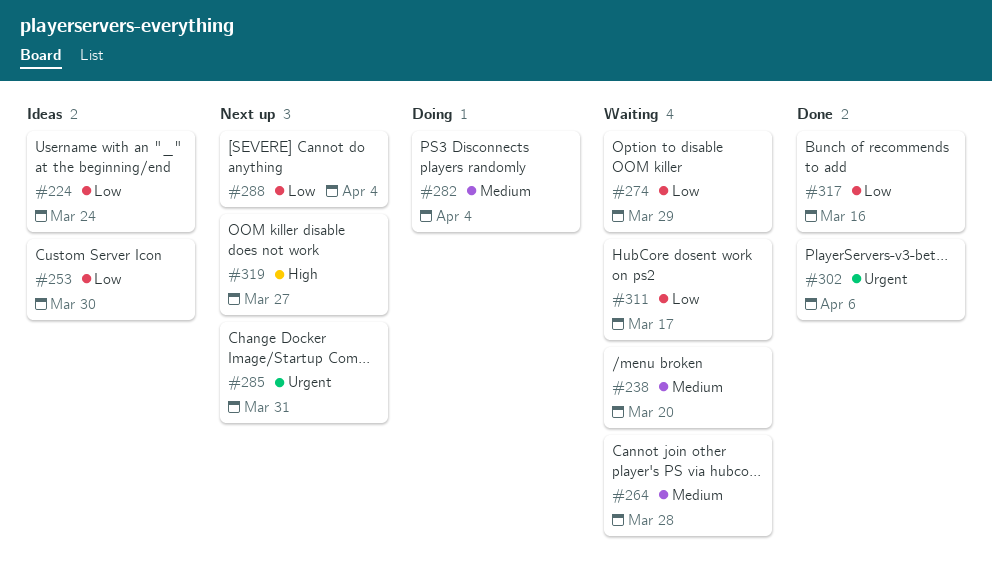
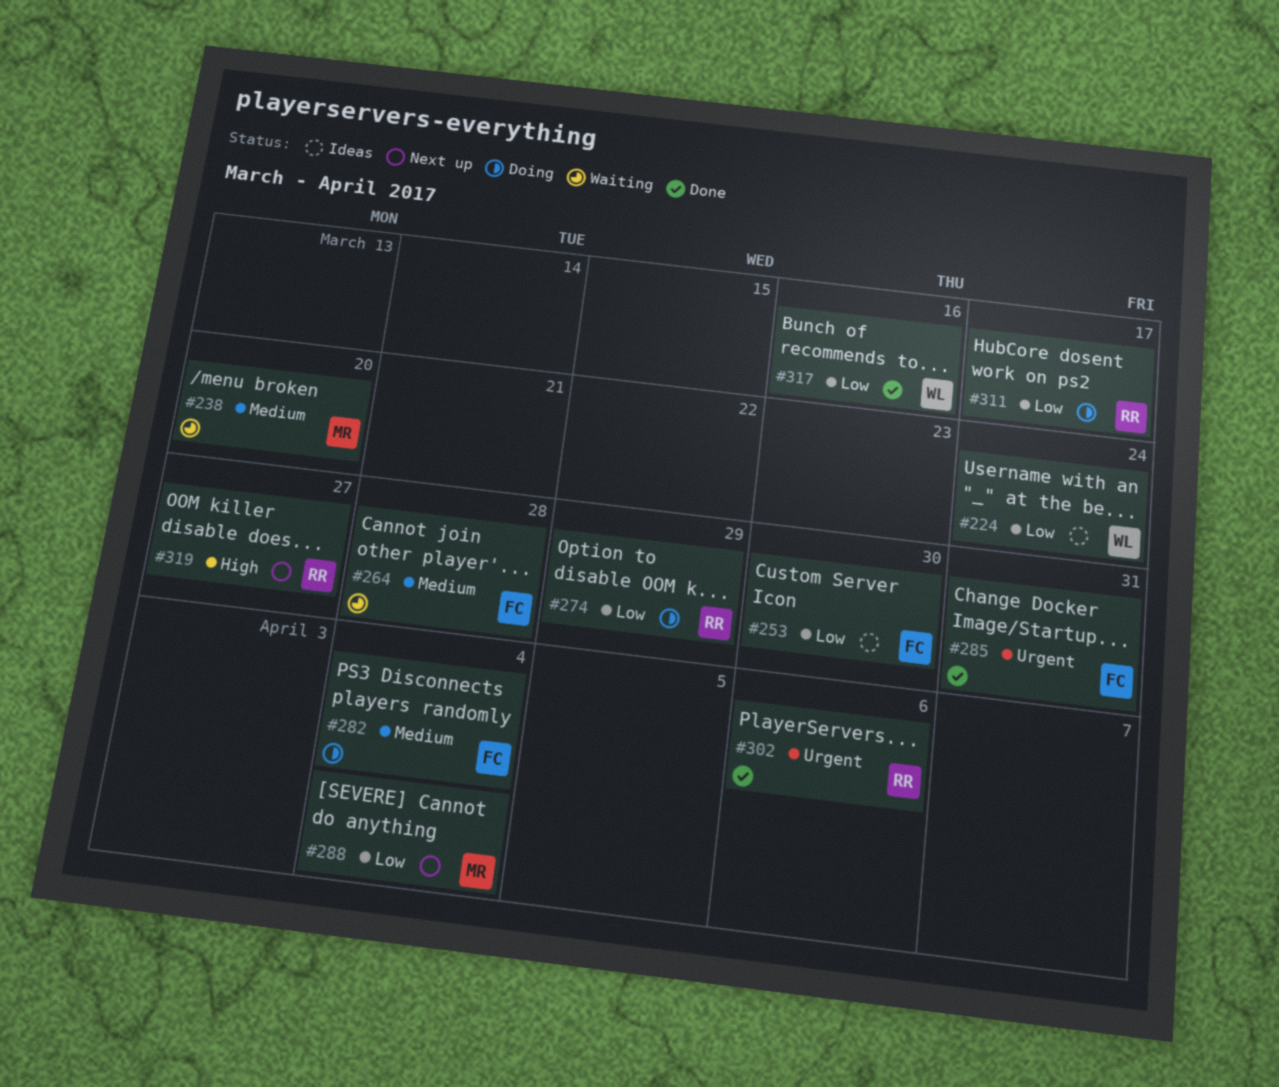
#274, status: Waiting -> Doing
#285, status: Next up -> Done
#311, status: Waiting -> Doing

